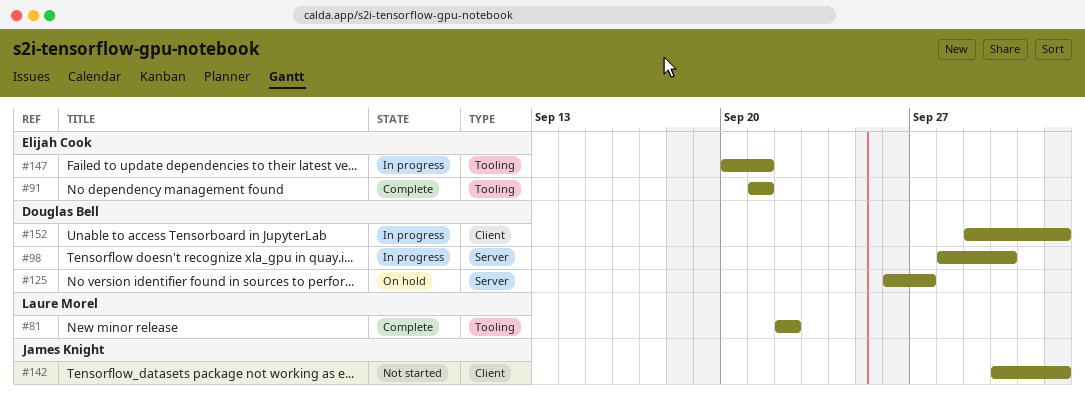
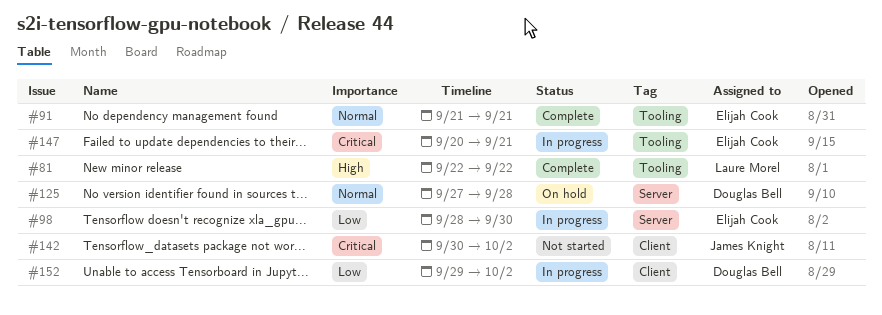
#98, owner: Douglas Bell -> Elijah Cook
#125, start: Sep 26 -> Sep 27
#125, due: Sep 27 -> Sep 28

